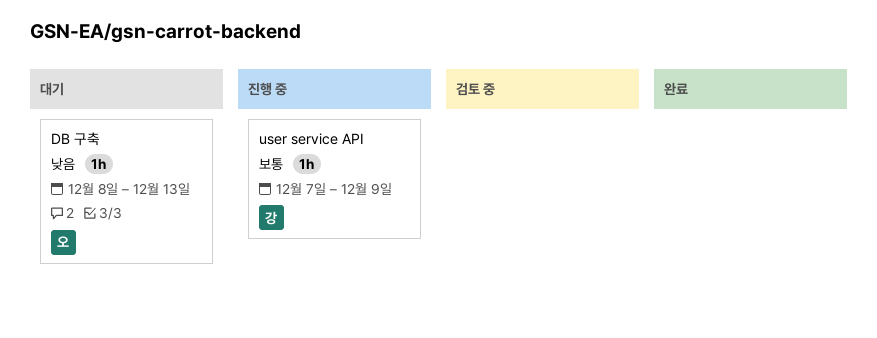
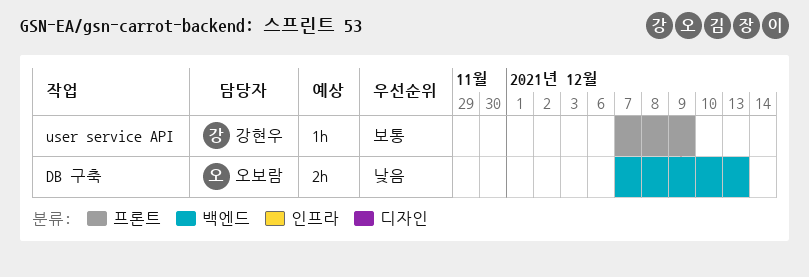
DB 구축, estimate: 1h -> 2h
DB 구축, start: Dec 8 -> Dec 7

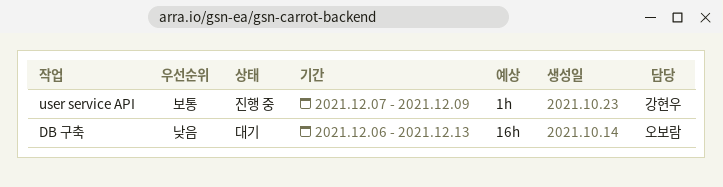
DB 구축, estimate: 2h -> 16h
DB 구축, start: Dec 7 -> Dec 6

